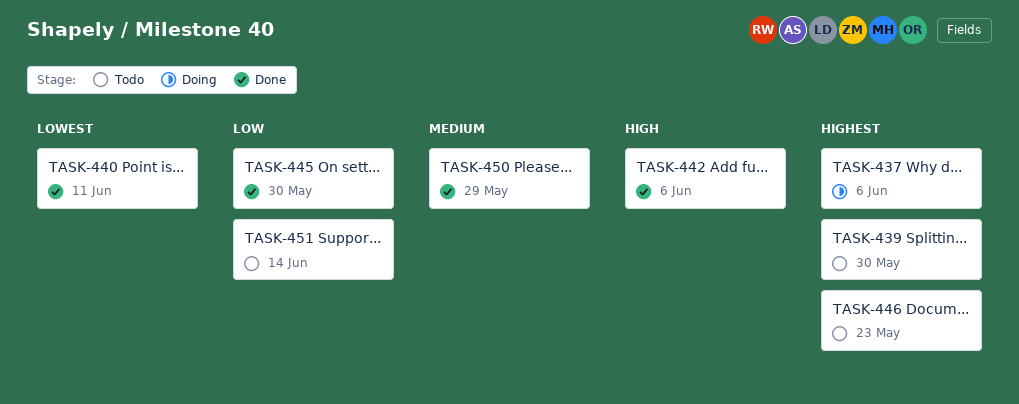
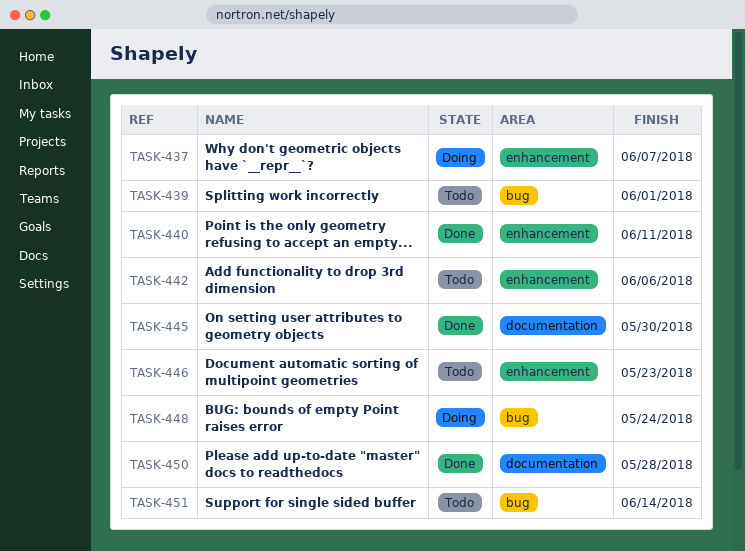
TASK-437, due: Jun 6 -> Jun 7
TASK-439, due: May 30 -> Jun 1
TASK-442, status: Done -> Todo
TASK-448: none -> present
TASK-450, due: May 29 -> May 28

